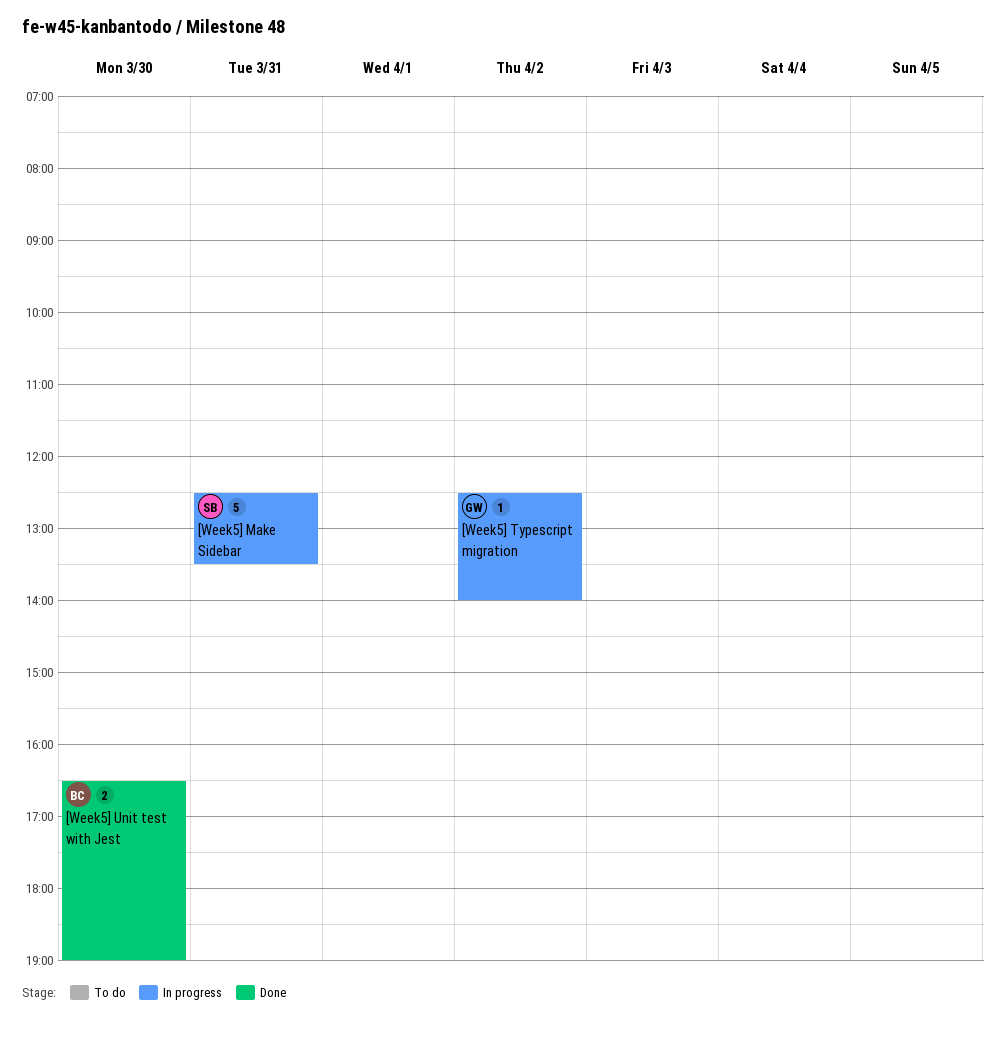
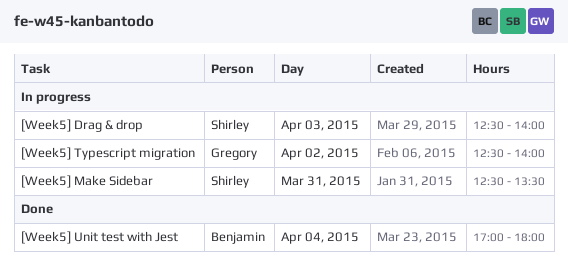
[Week5] Drag & drop: none -> present
[Week5] Unit test with Jest, day: Mar 30 -> Apr 4
[Week5] Unit test with Jest, begins: 16:30 -> 17:00
[Week5] Unit test with Jest, ends: 19:00 -> 18:00

